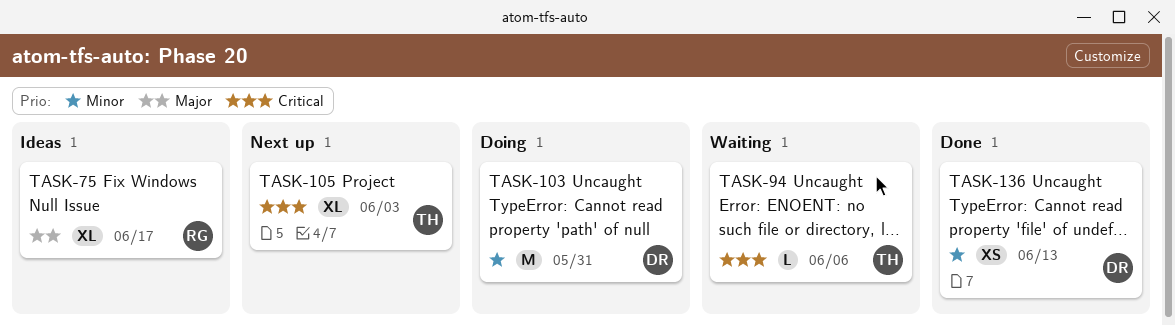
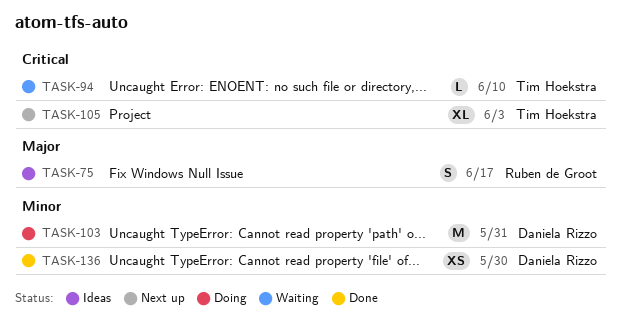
TASK-75, estimate: XL -> S
TASK-94, due: Jun 6 -> Jun 10
TASK-136, due: Jun 13 -> May 30

